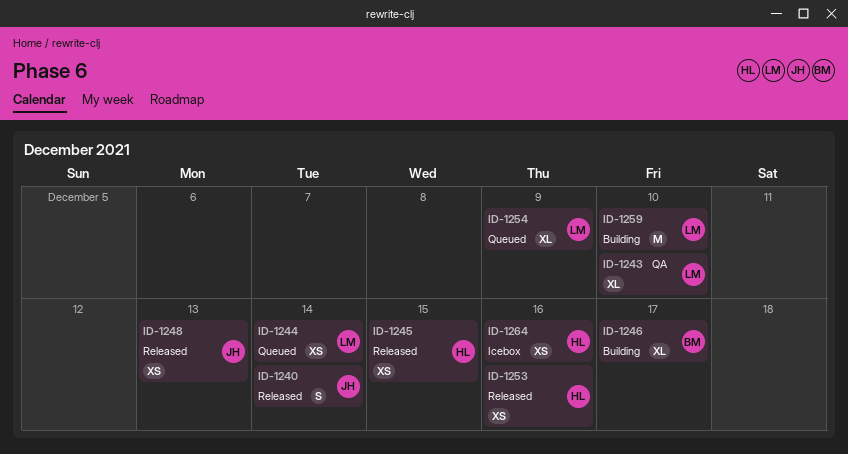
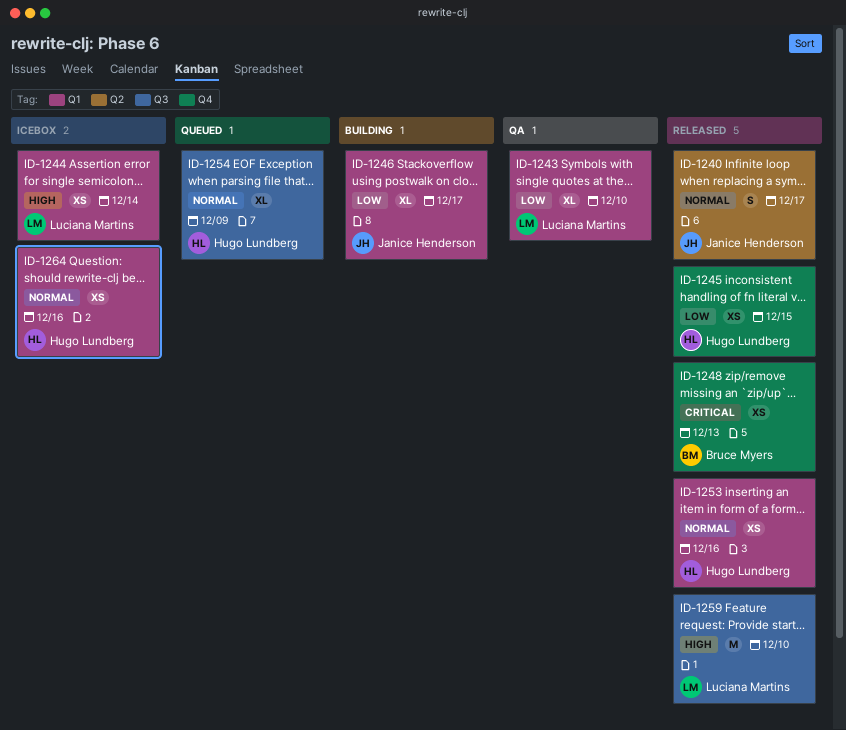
ID-1240, due: Dec 14 -> Dec 17
ID-1244, status: Queued -> Icebox
ID-1246, owner: Bruce Myers -> Janice Henderson
ID-1248, owner: Janice Henderson -> Bruce Myers
ID-1254, owner: Luciana Martins -> Hugo Lundberg
ID-1259, status: Building -> Released

